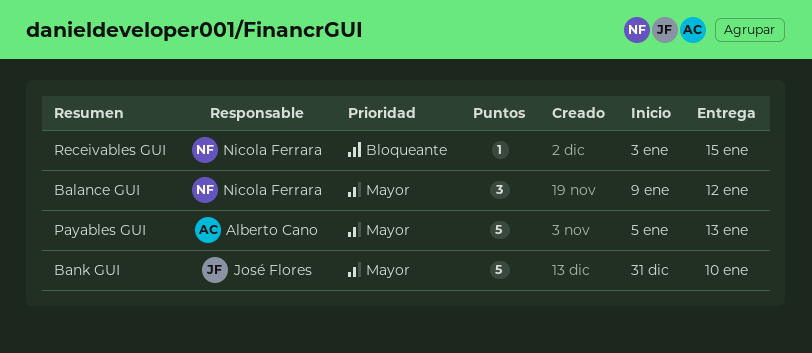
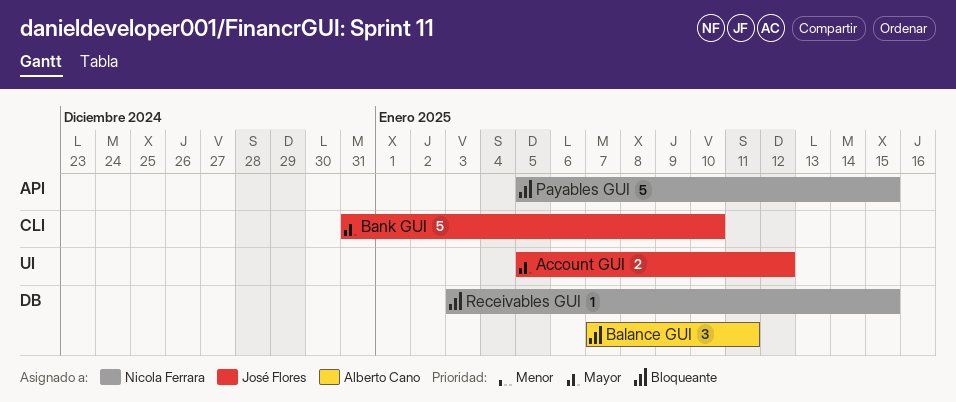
Account GUI: none -> present
Balance GUI, owner: Nicola Ferrara -> Alberto Cano
Balance GUI, priority: Mayor -> Bloqueante
Balance GUI, start: Jan 9 -> Jan 7
Balance GUI, due: Jan 12 -> Jan 11
Payables GUI, owner: Alberto Cano -> Nicola Ferrara
Payables GUI, priority: Mayor -> Bloqueante
Payables GUI, due: Jan 13 -> Jan 15

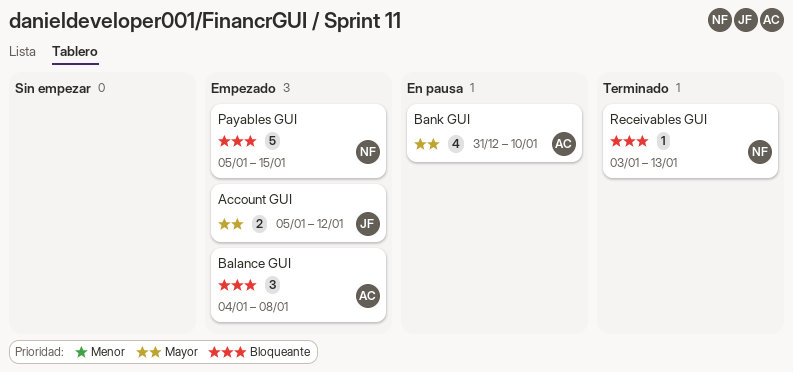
Balance GUI, start: Jan 7 -> Jan 4
Balance GUI, due: Jan 11 -> Jan 8
Bank GUI, owner: José Flores -> Alberto Cano
Bank GUI, estimate: 5 -> 4
Receivables GUI, due: Jan 15 -> Jan 13

